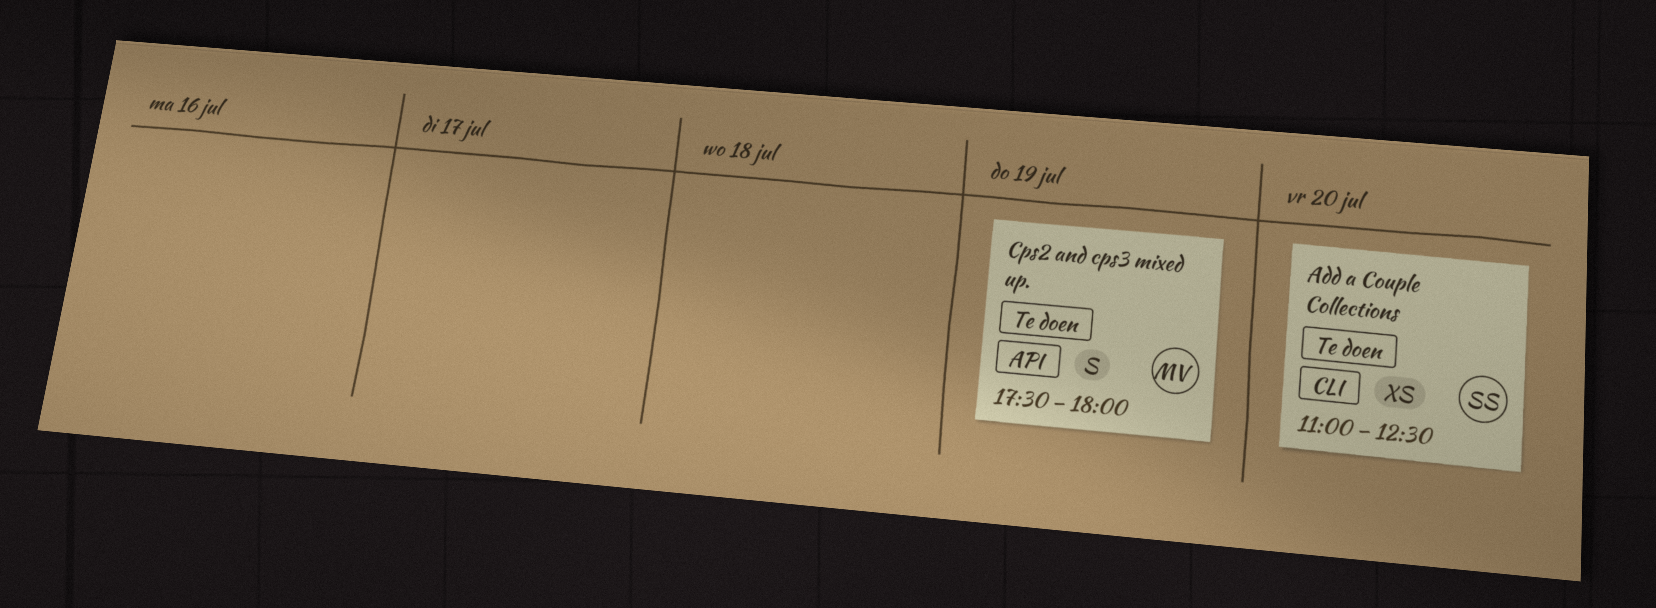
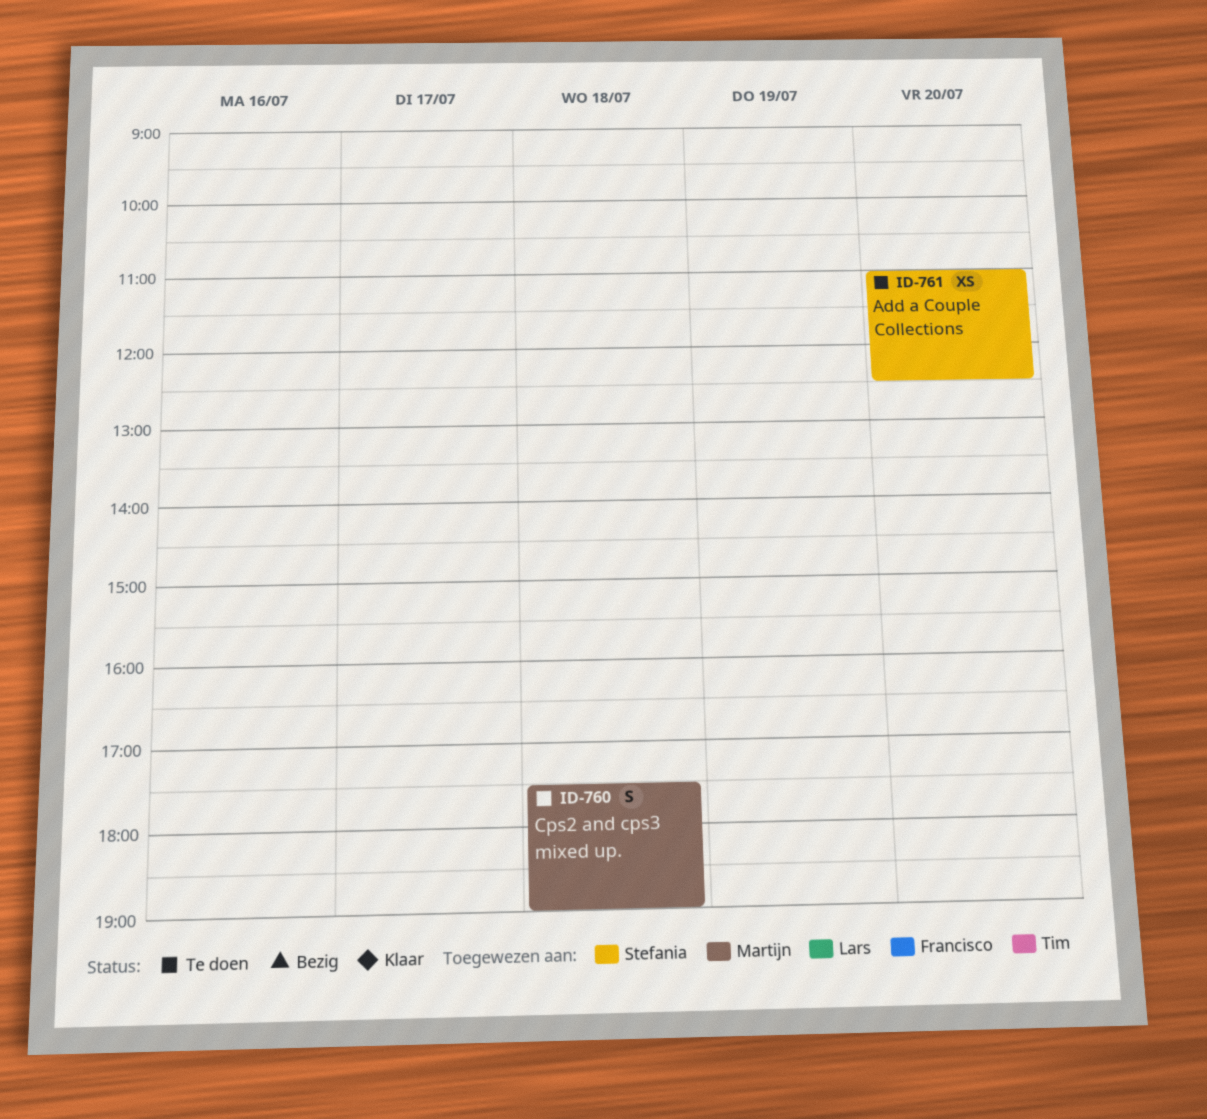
Cps2 and cps3 mixed up., day: Jul 19 -> Jul 18
Cps2 and cps3 mixed up., ends: 18:00 -> 19:00

